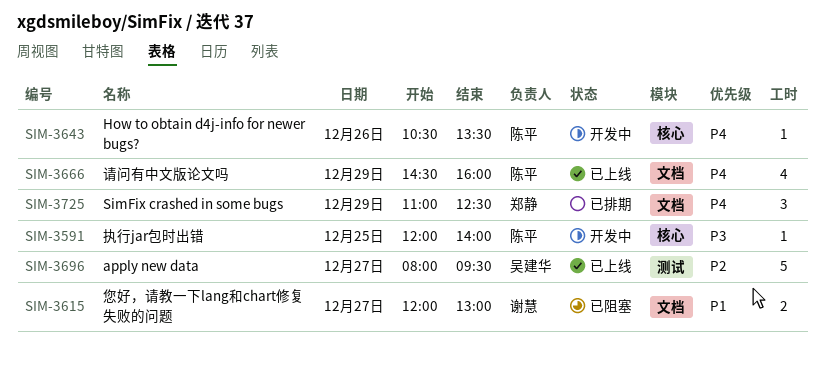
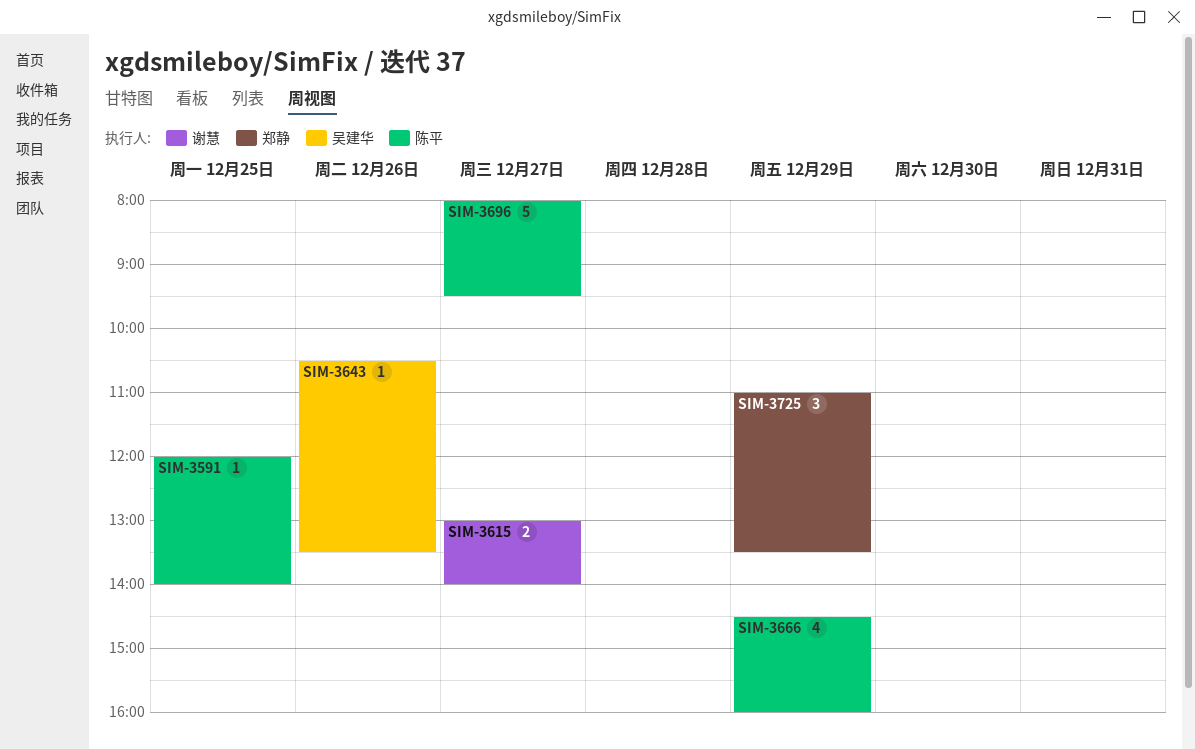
SIM-3615, begins: 12:00 -> 13:00
SIM-3615, ends: 13:00 -> 14:00
SIM-3643, owner: 陈平 -> 吴建华
SIM-3696, owner: 吴建华 -> 陈平
SIM-3725, ends: 12:30 -> 13:30

